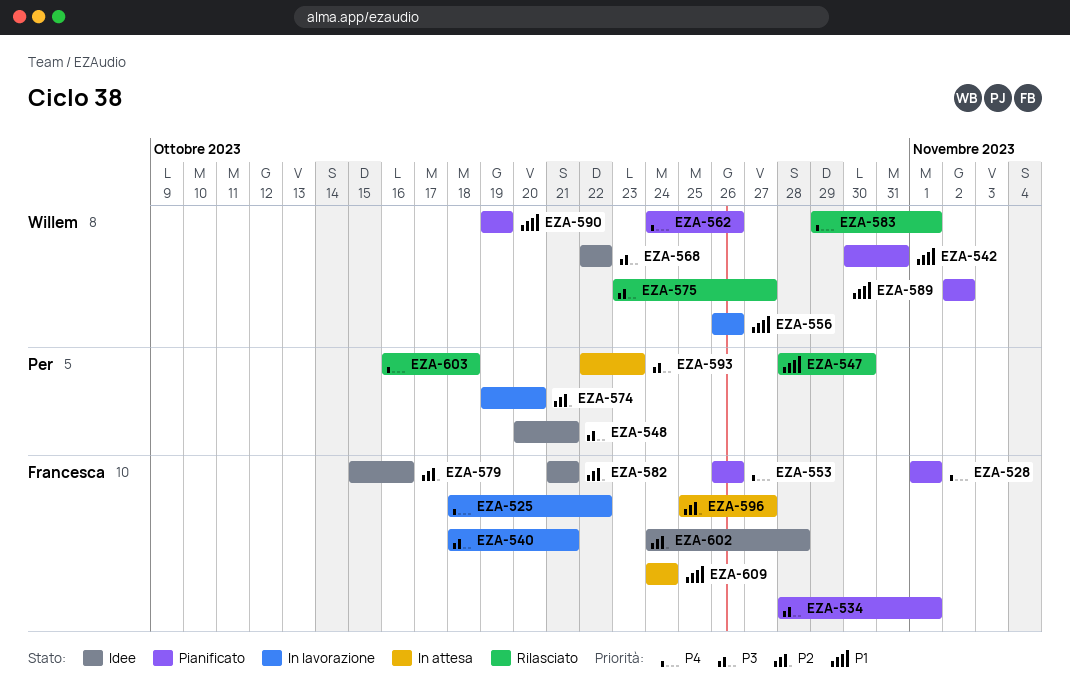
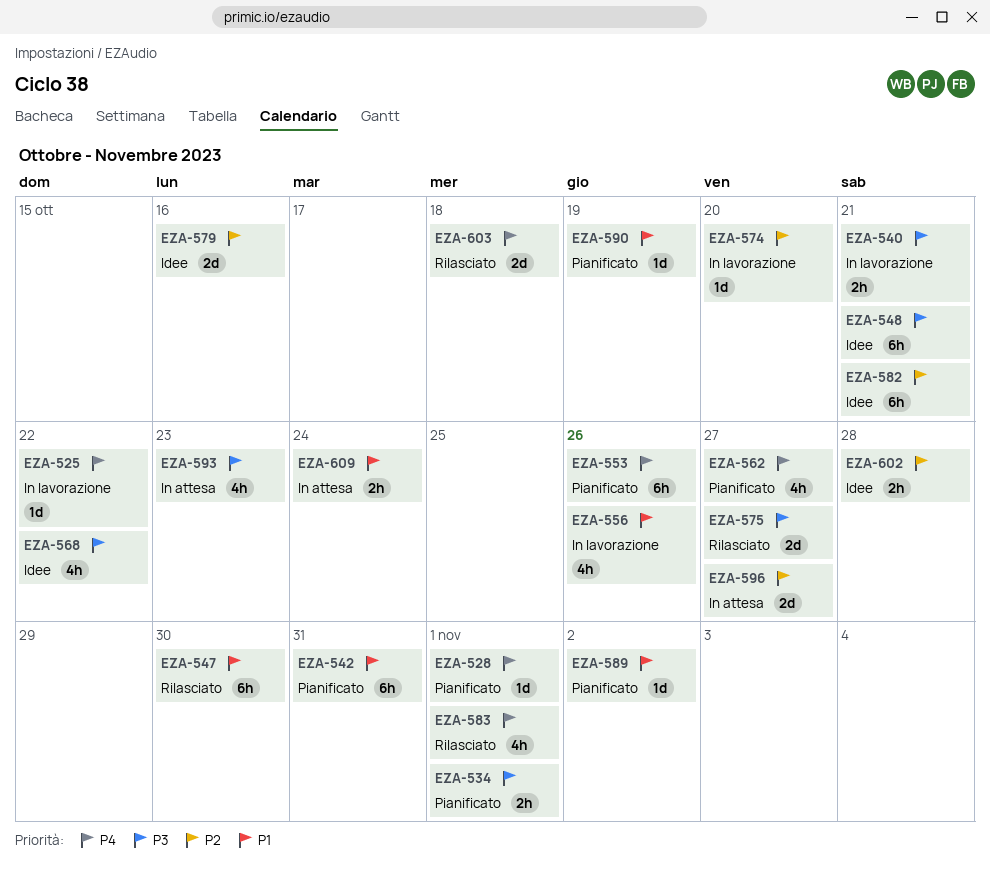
EZA-562, due: Oct 26 -> Oct 27

